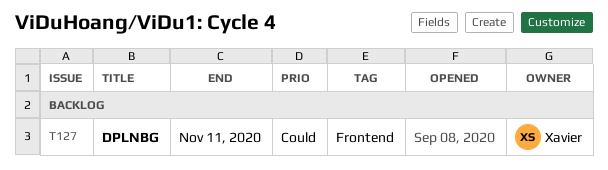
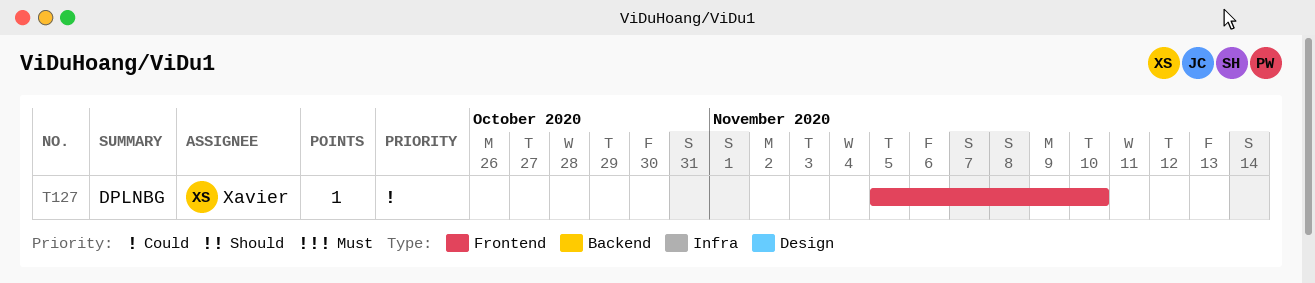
T127, due: Nov 11 -> Nov 10

